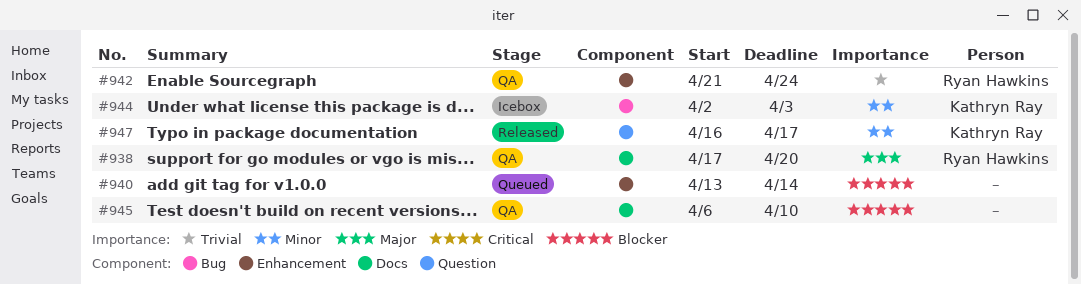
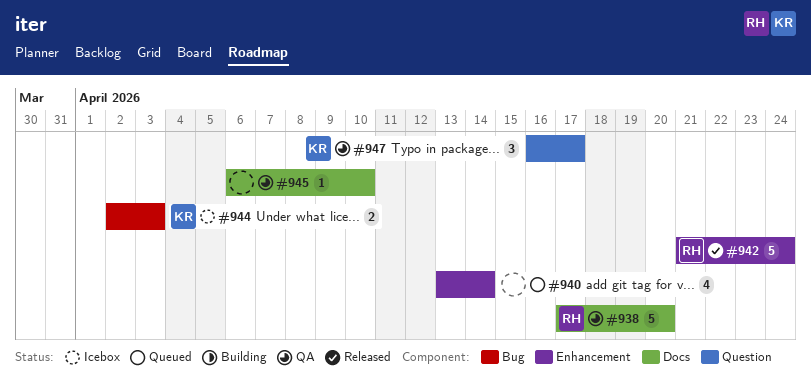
#942, status: QA -> Released
#947, status: Released -> QA

